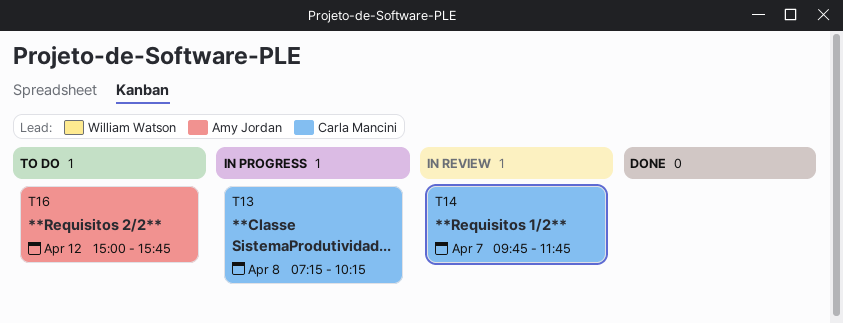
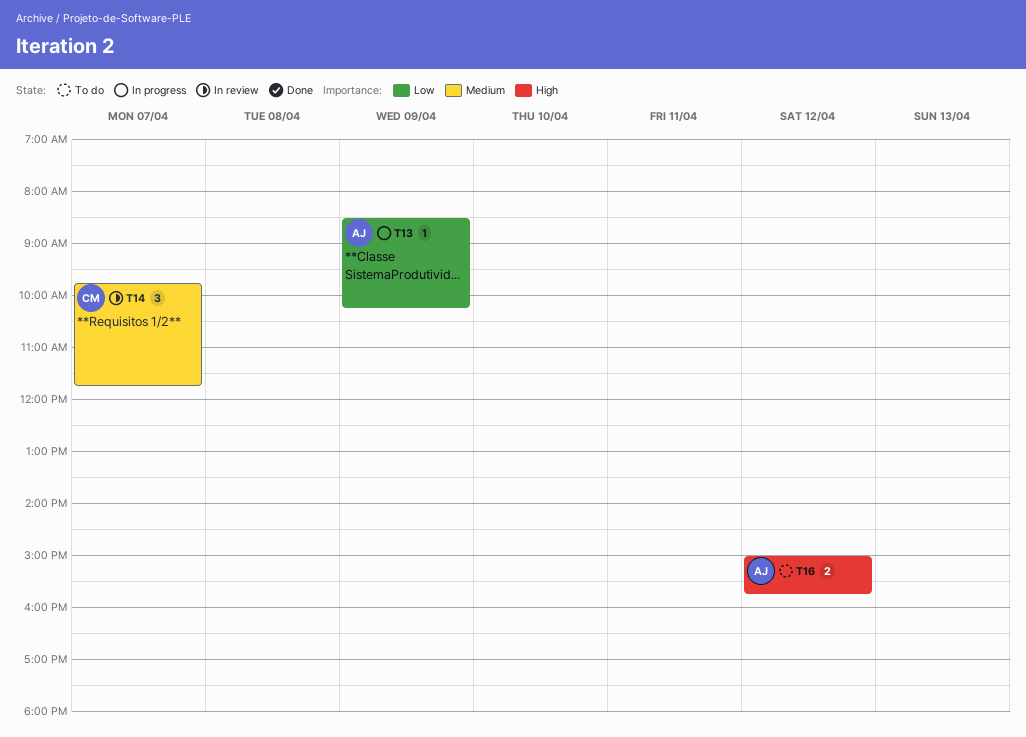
T13, owner: Carla Mancini -> Amy Jordan
T13, day: Apr 8 -> Apr 9
T13, begins: 07:15 -> 08:30

